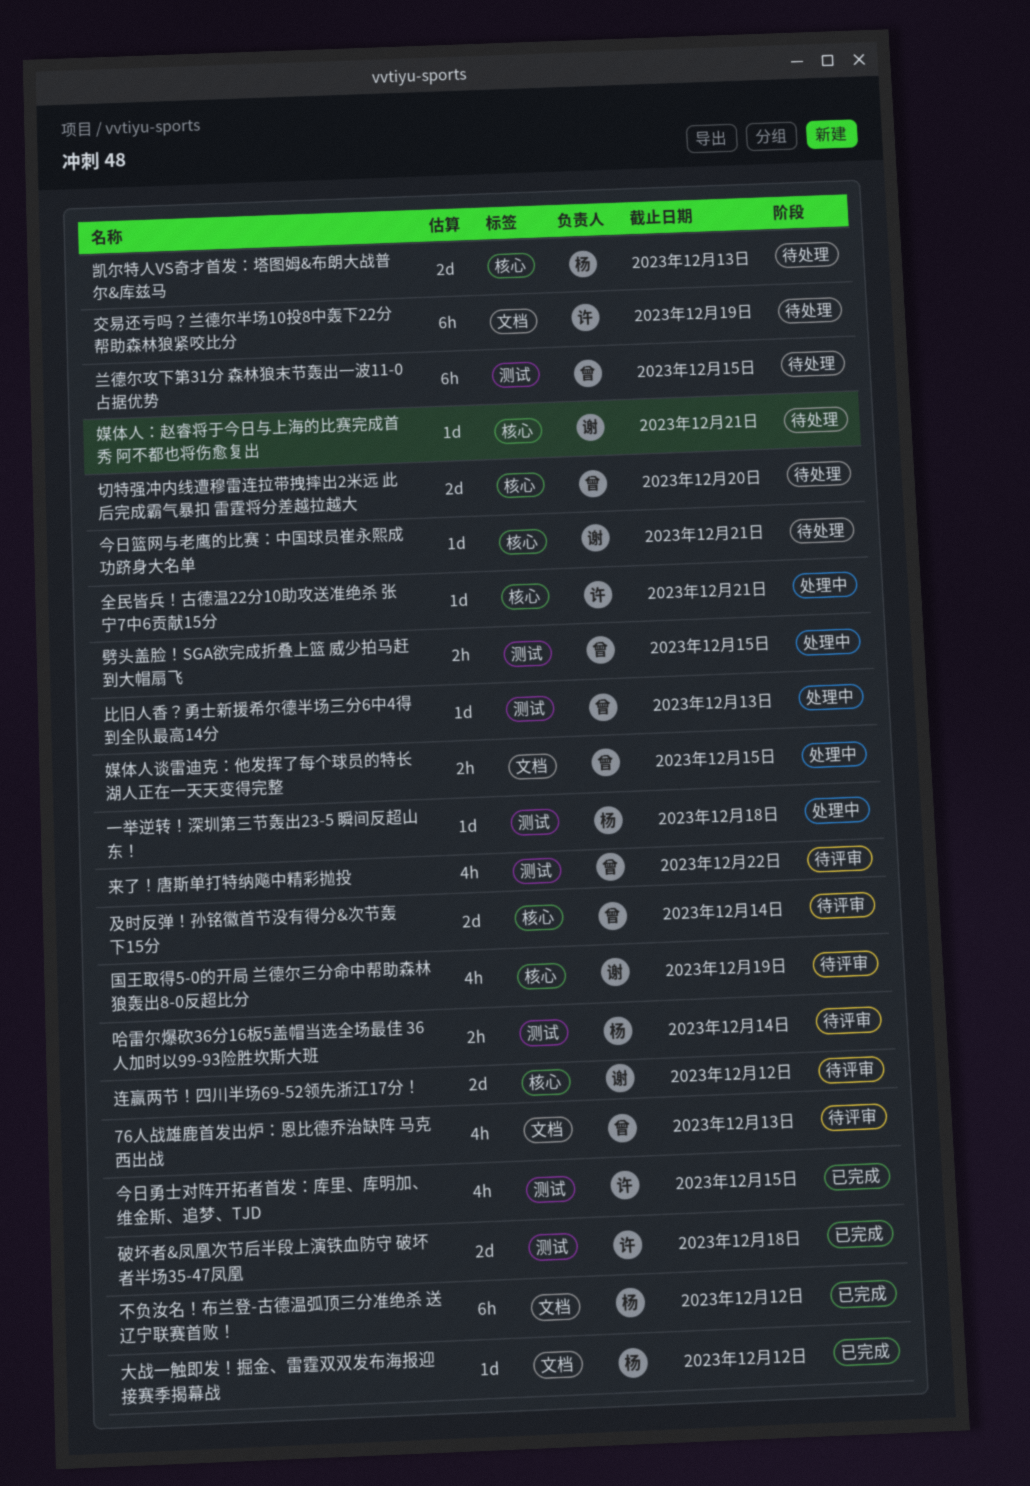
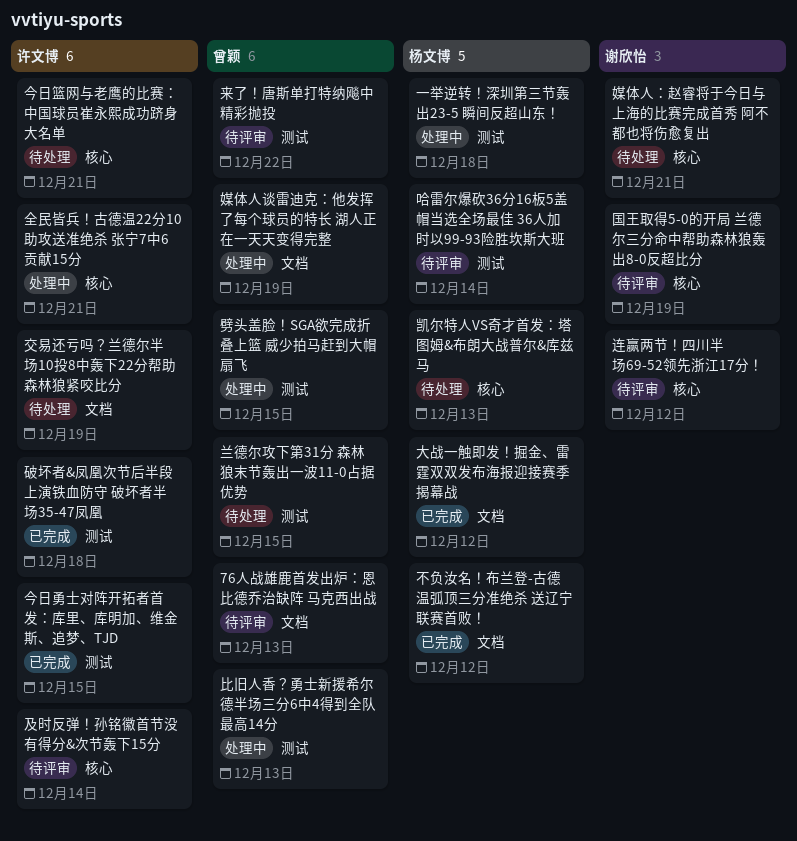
今日篮网与老鹰的比赛：中国球员崔永熙成功跻身大名单, owner: 谢欣怡 -> 许文博
切特强冲内线遭穆雷连拉带拽摔出2米远 此后完成霸气暴扣 雷霆将分差越拉越大: present -> none
及时反弹！孙铭徽首节没有得分&次节轰下15分, owner: 曾颖 -> 许文博
媒体人谈雷迪克：他发挥了每个球员的特长 湖人正在一天天变得完整, due: Dec 15 -> Dec 19

